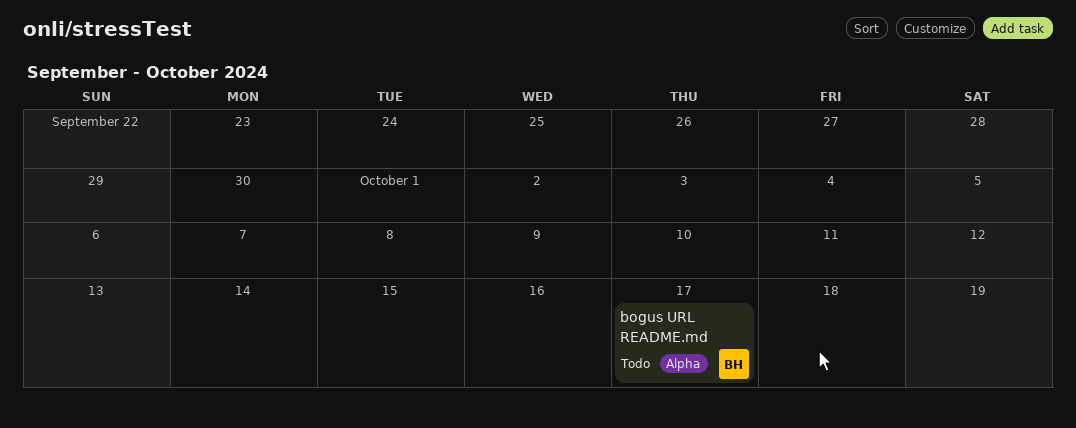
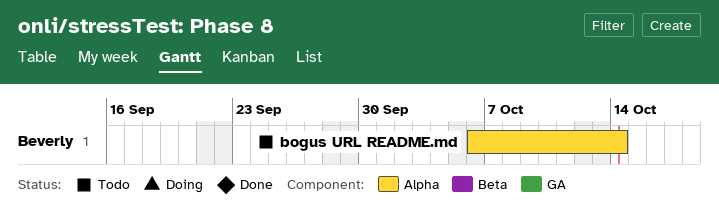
bogus URL README.md, due: Oct 17 -> Oct 14

